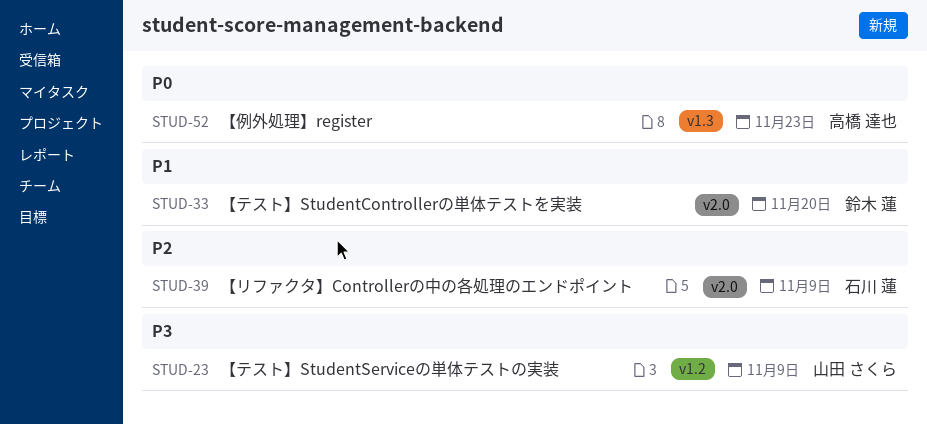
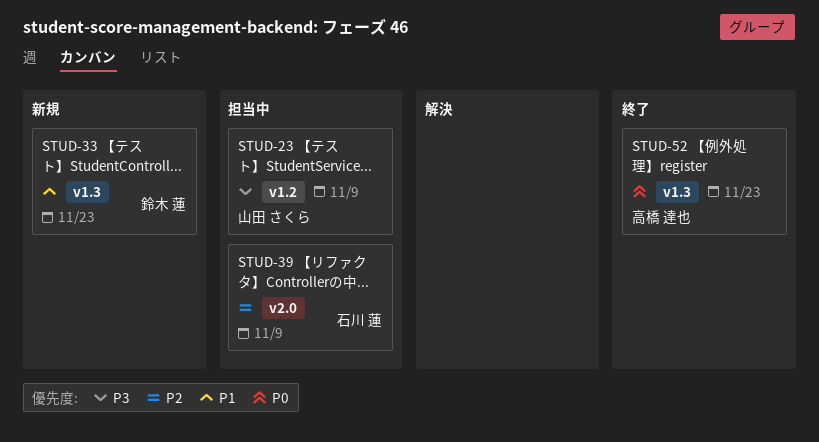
STUD-33, label: v2.0 -> v1.3
STUD-33, due: Nov 20 -> Nov 23

